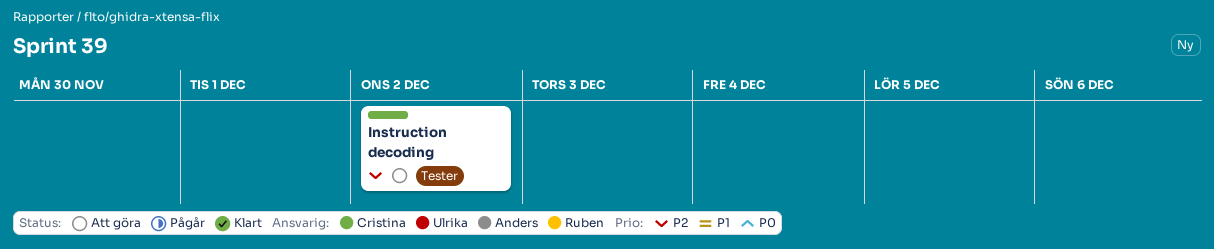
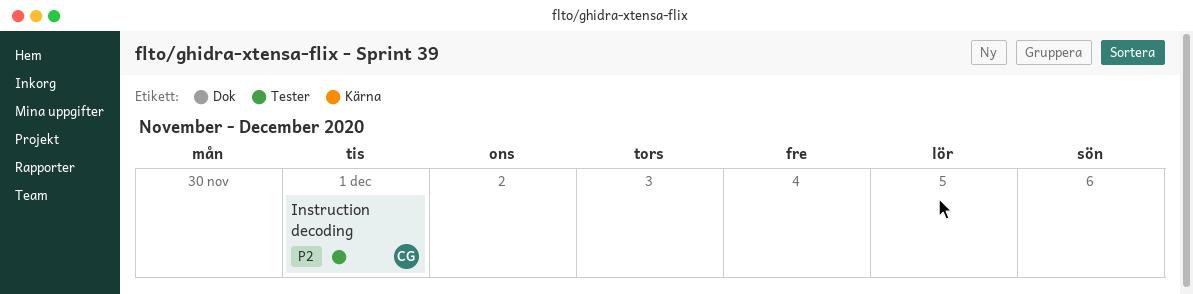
Instruction decoding, due: Dec 2 -> Dec 1

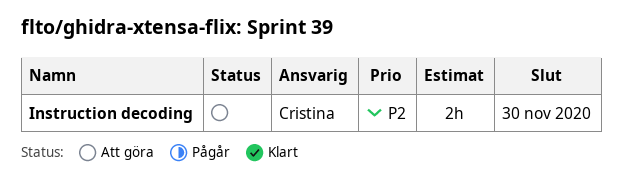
Instruction decoding, due: Dec 1 -> Nov 30

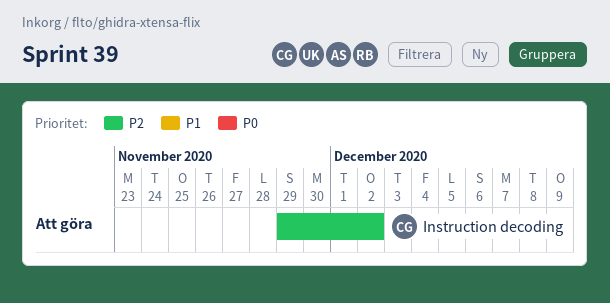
Instruction decoding, due: Nov 30 -> Dec 2

